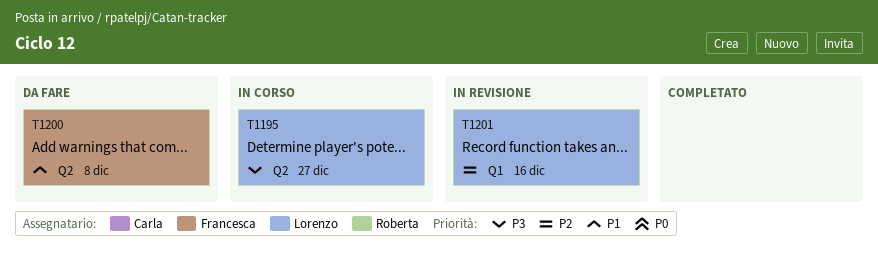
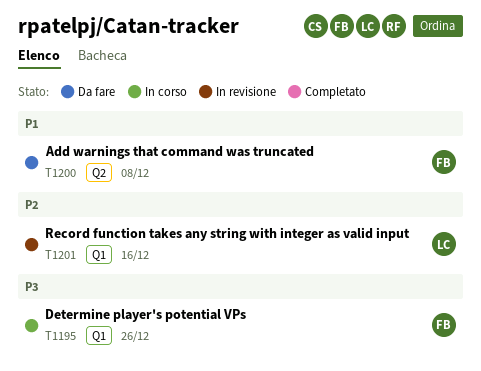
T1195, owner: Lorenzo -> Francesca
T1195, label: Q2 -> Q1
T1195, due: Dec 27 -> Dec 26

